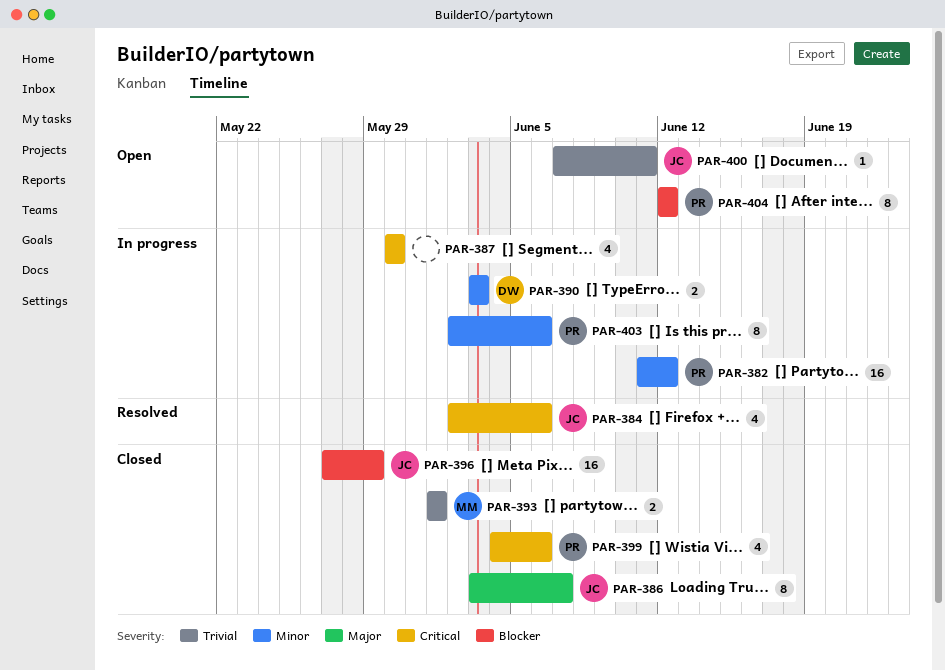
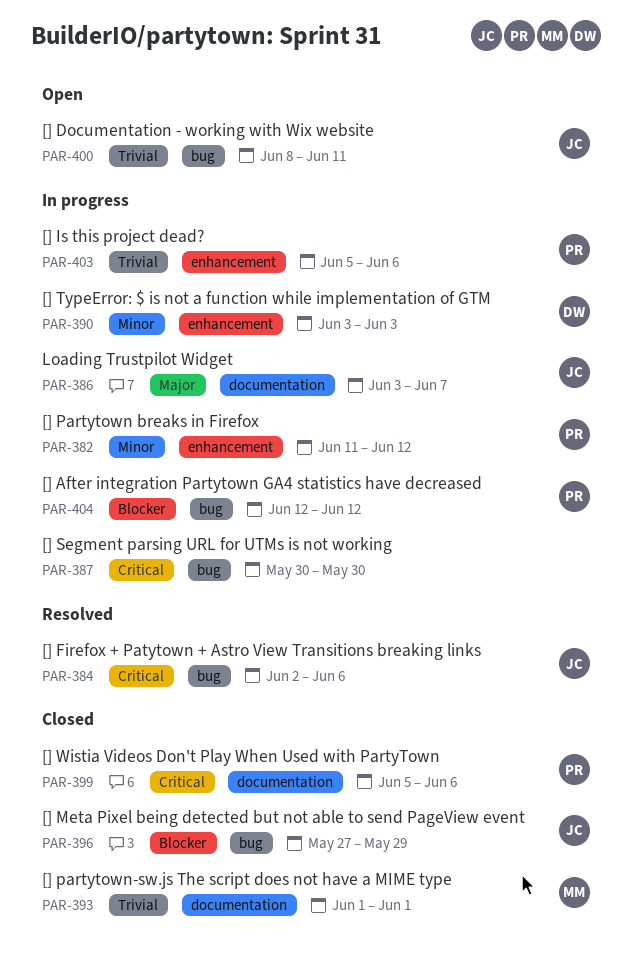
PAR-386, status: Closed -> In progress
PAR-399, start: Jun 4 -> Jun 5
PAR-400, start: Jun 7 -> Jun 8
PAR-403, priority: Minor -> Trivial
PAR-403, start: Jun 2 -> Jun 5
PAR-404, status: Open -> In progress

